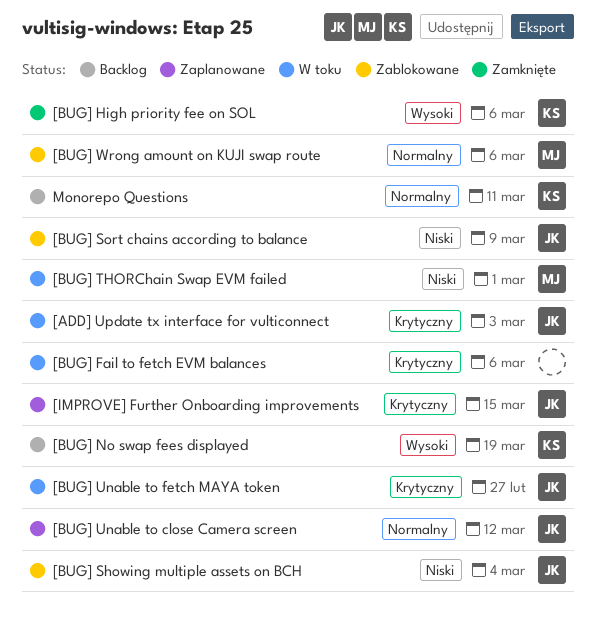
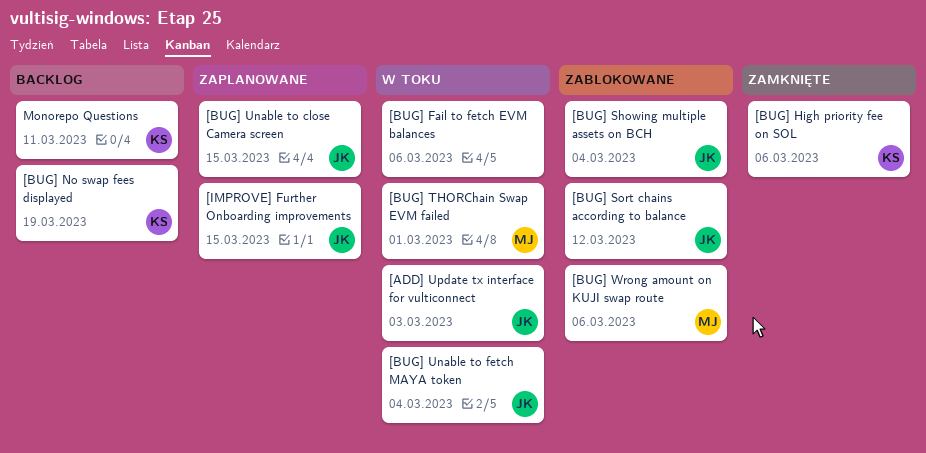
[BUG] Sort chains according to balance, due: Mar 9 -> Mar 12
[BUG] Unable to close Camera screen, due: Mar 12 -> Mar 15
[BUG] Unable to fetch MAYA token, due: Feb 27 -> Mar 4

